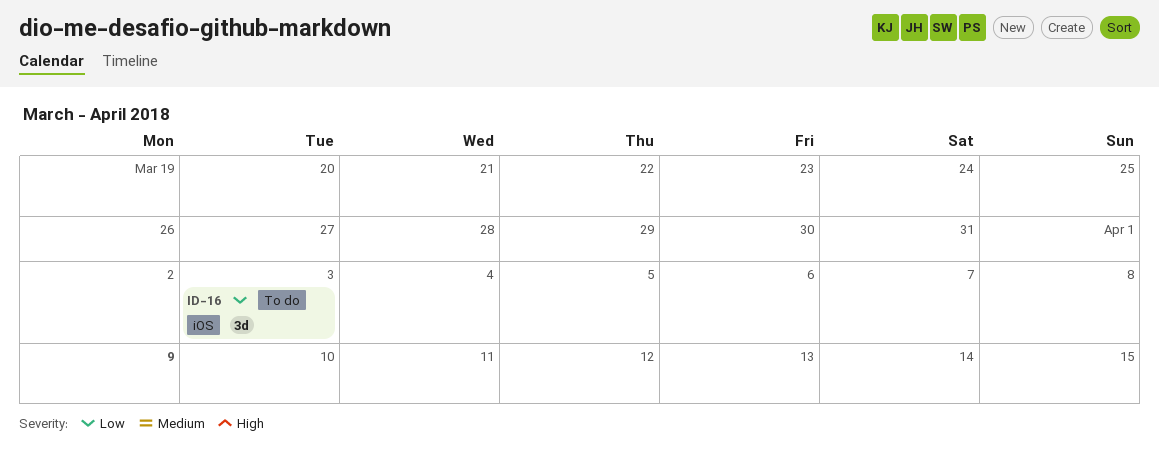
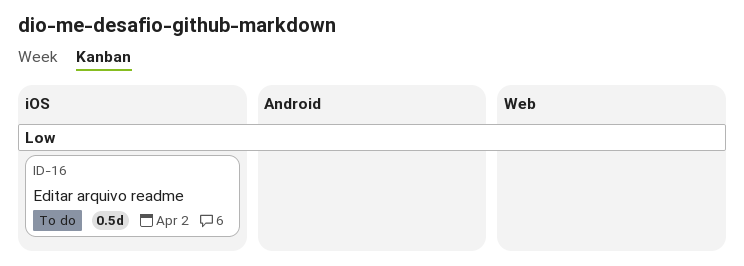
ID-16, estimate: 3d -> 0.5d
ID-16, due: Apr 3 -> Apr 2

